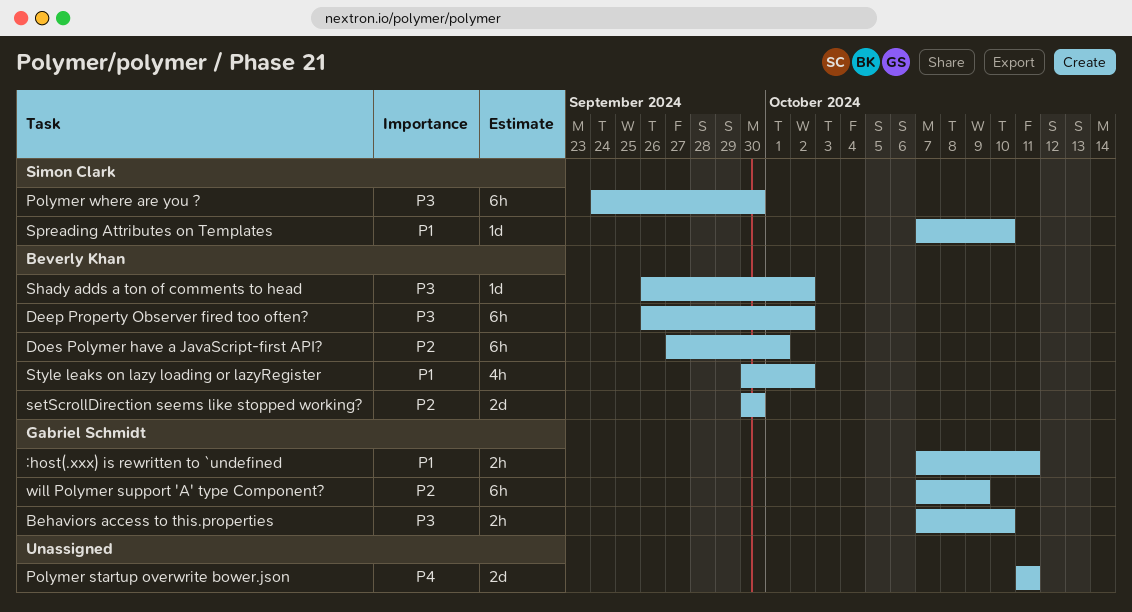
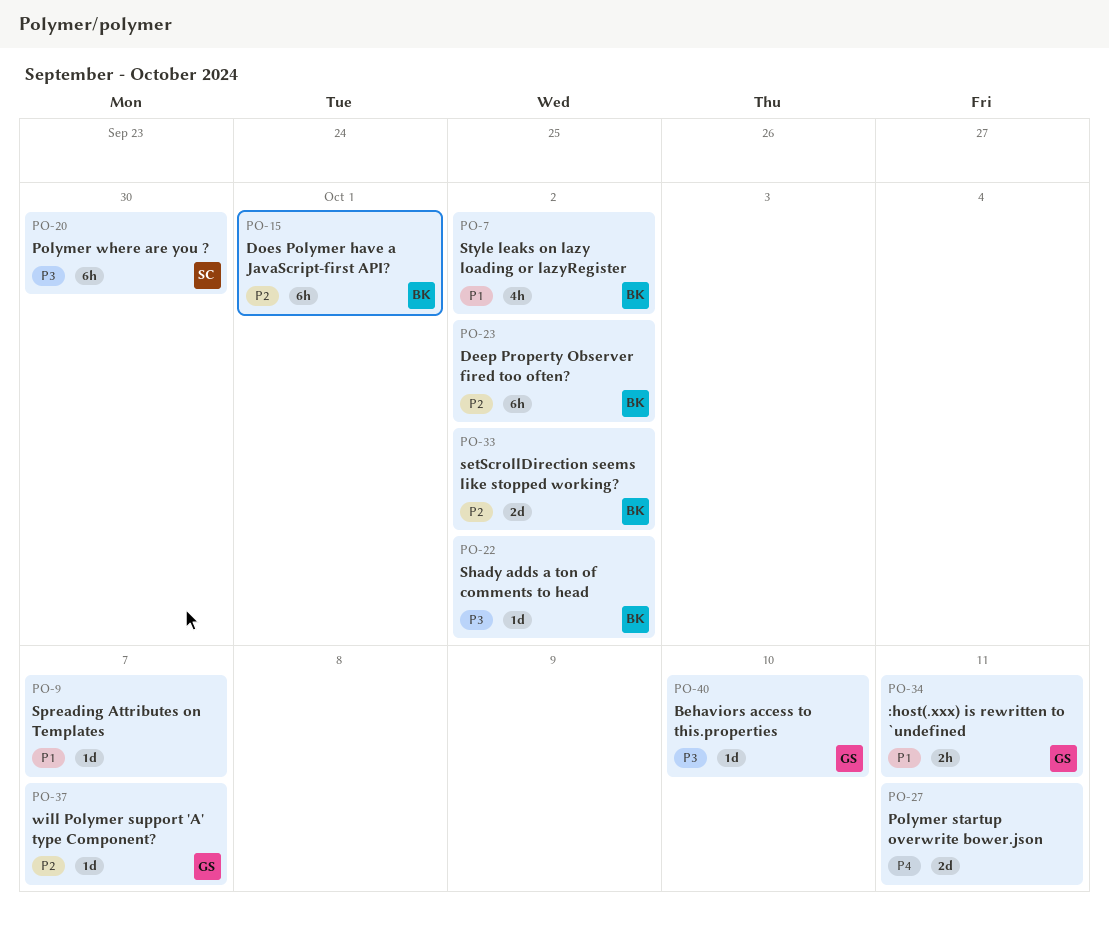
Behaviors access to this.properties, estimate: 2h -> 1d
Deep Property Observer fired too often?, priority: P3 -> P2
setScrollDirection seems like stopped working?, due: Sep 30 -> Oct 2
Spreading Attributes on Templates, owner: Simon Clark -> none
Spreading Attributes on Templates, due: Oct 10 -> Oct 7
will Polymer support 'A' type Component?, estimate: 6h -> 1d
will Polymer support 'A' type Component?, due: Oct 9 -> Oct 7

